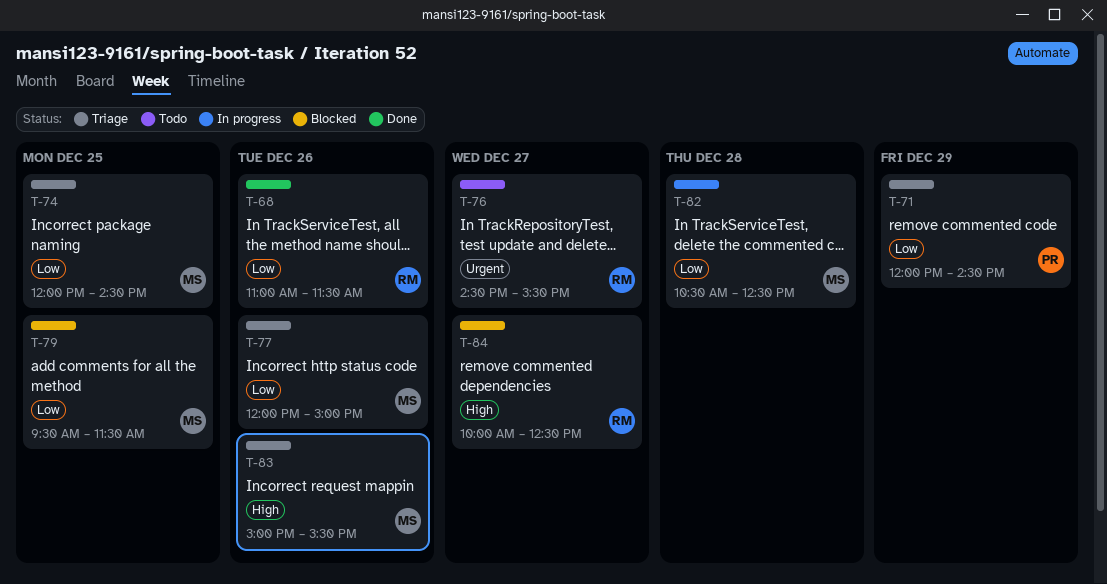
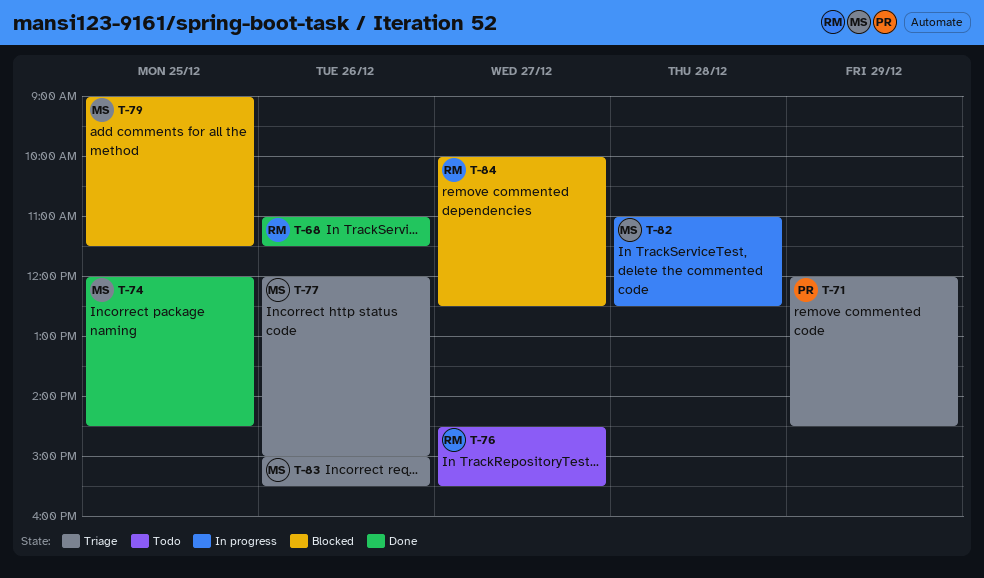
T-74, status: Triage -> Done
T-79, begins: 09:30 -> 09:00
T-82, begins: 10:30 -> 11:00

